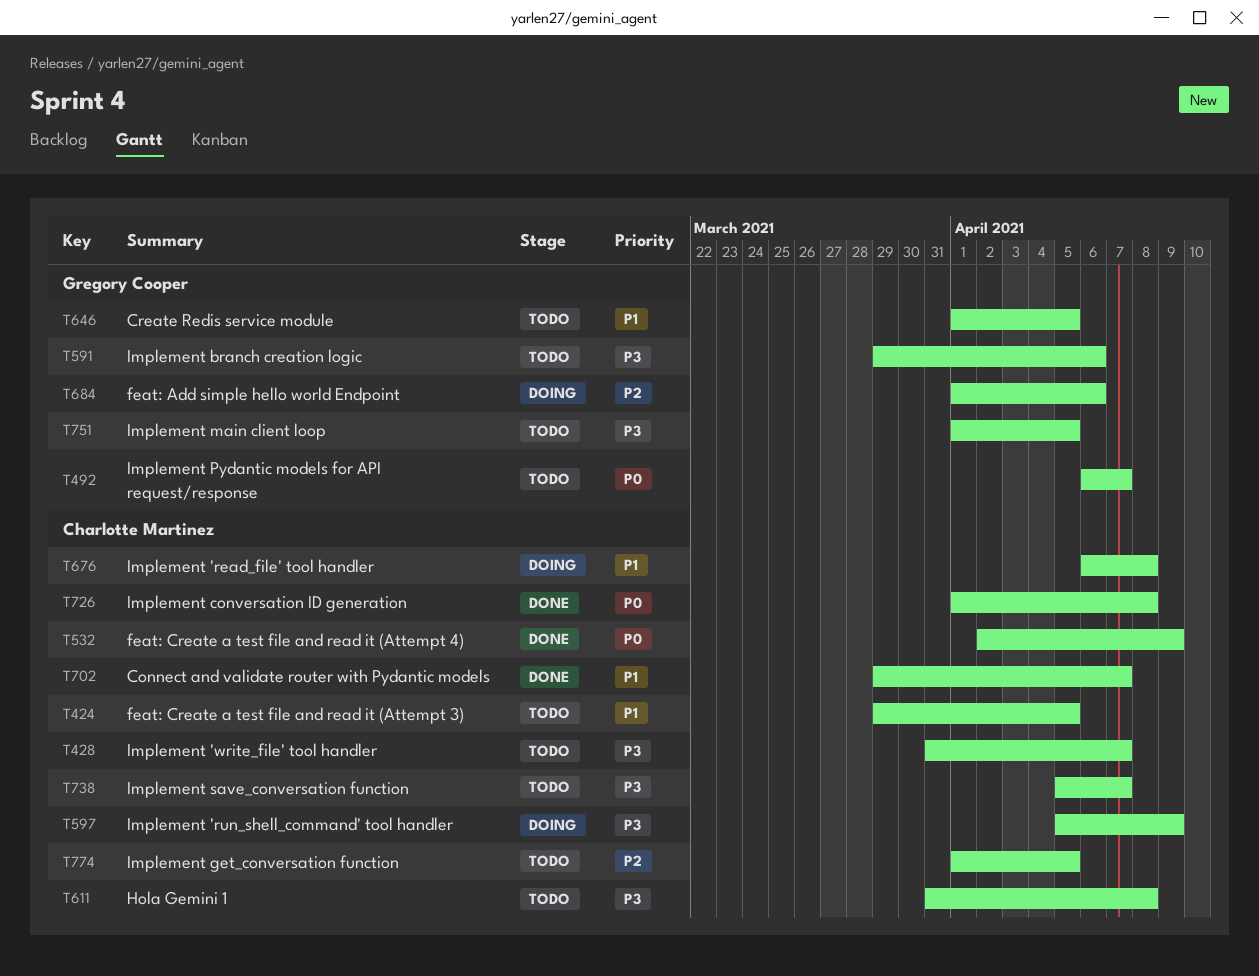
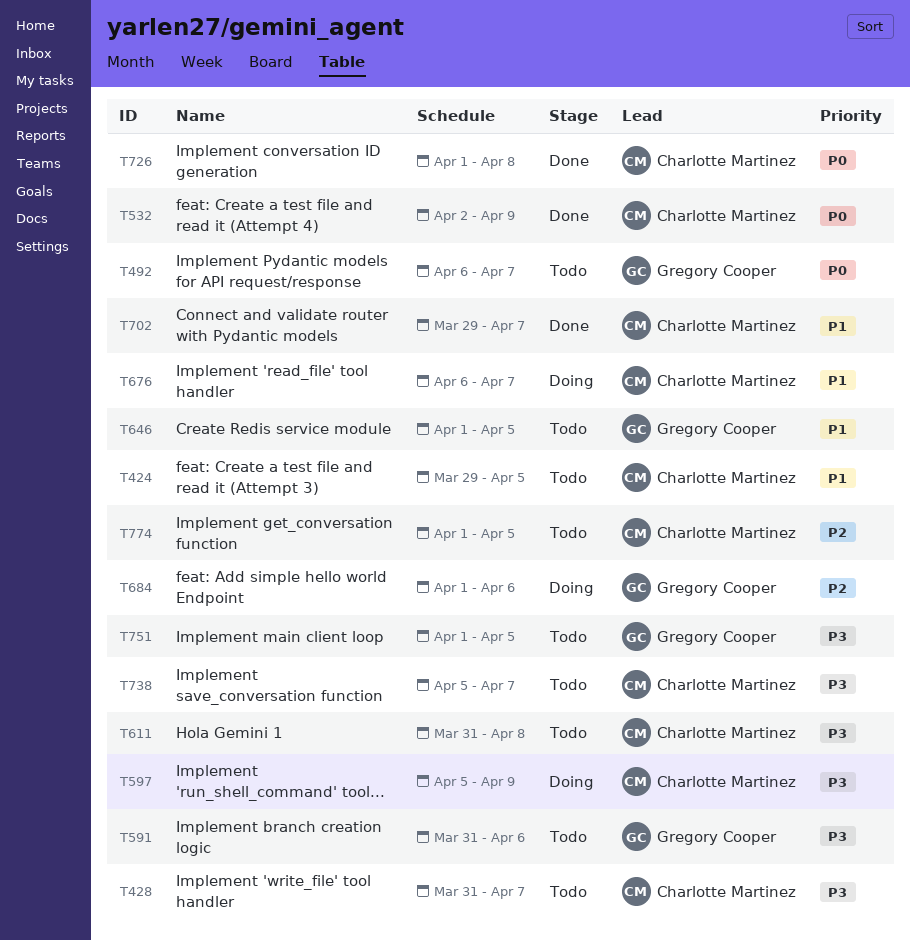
T591, start: Mar 29 -> Mar 31
T676, due: Apr 8 -> Apr 7

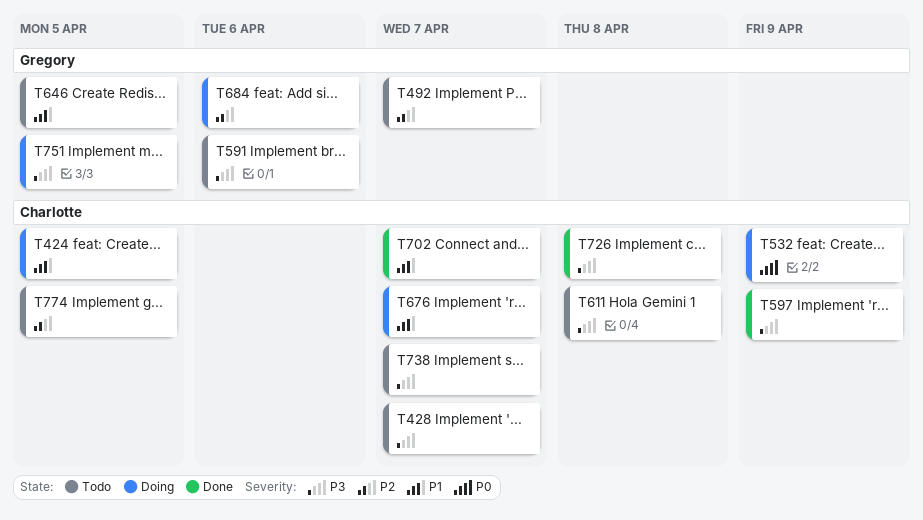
T424, status: Todo -> Doing
T492, priority: P0 -> P2
T532, status: Done -> Doing
T597, status: Doing -> Done
T726, priority: P0 -> P3
T751, status: Todo -> Doing

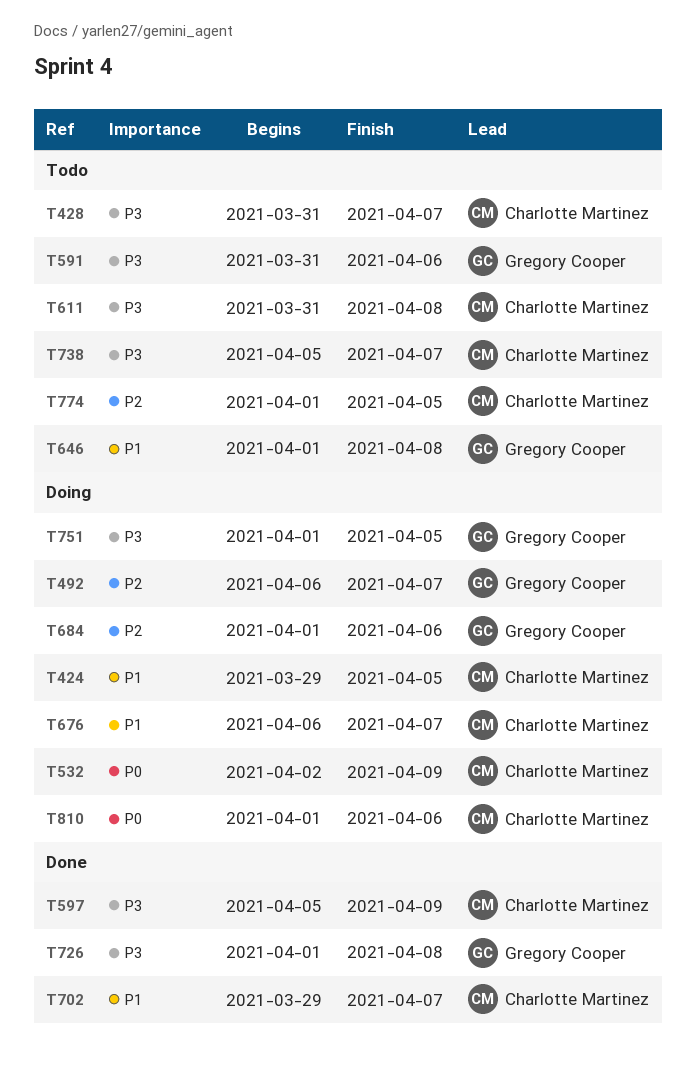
T492, status: Todo -> Doing
T646, due: Apr 5 -> Apr 8
T726, owner: Charlotte Martinez -> Gregory Cooper
T810: none -> present

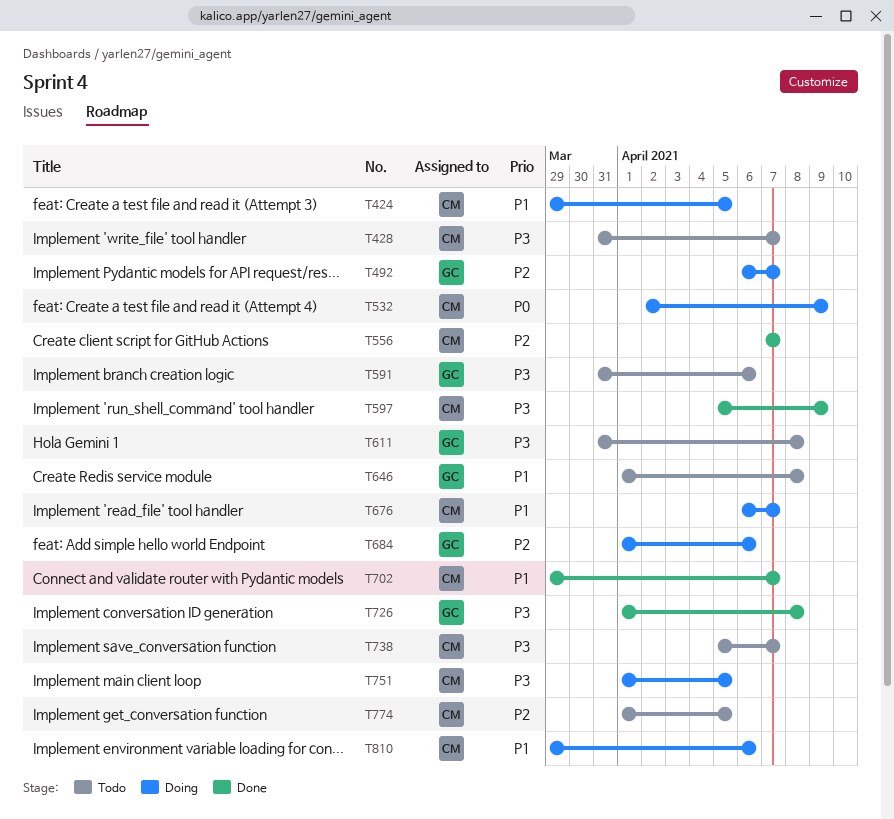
T556: none -> present
T611, owner: Charlotte Martinez -> Gregory Cooper
T751, owner: Gregory Cooper -> Charlotte Martinez
T810, priority: P0 -> P1
T810, start: Apr 1 -> Mar 29

